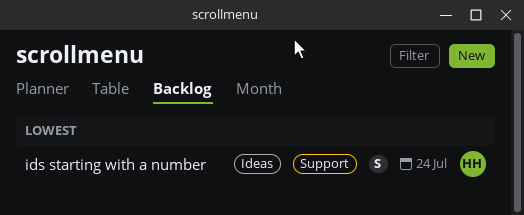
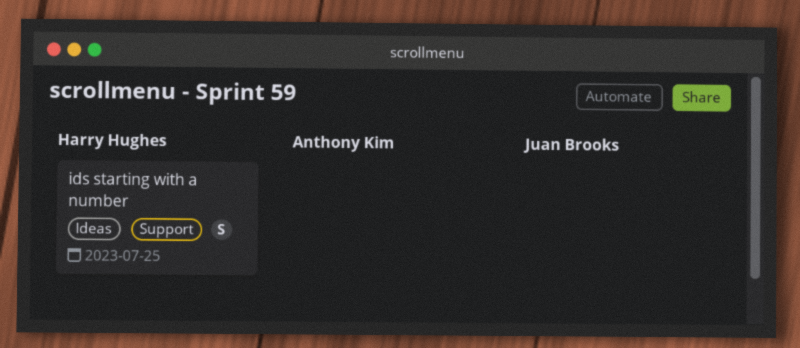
ids starting with a number, due: Jul 24 -> Jul 25

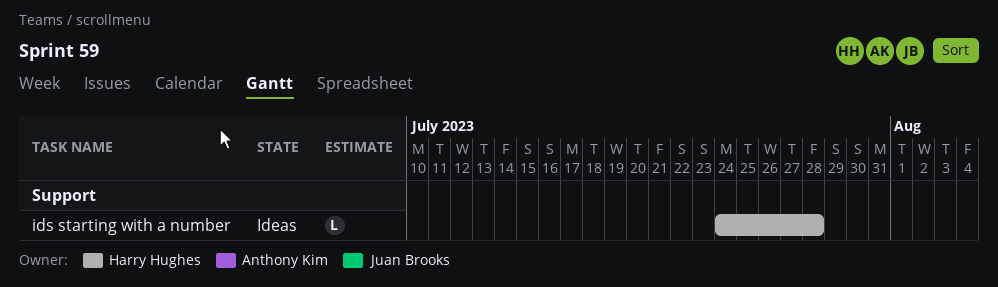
ids starting with a number, estimate: S -> L
ids starting with a number, due: Jul 25 -> Jul 28

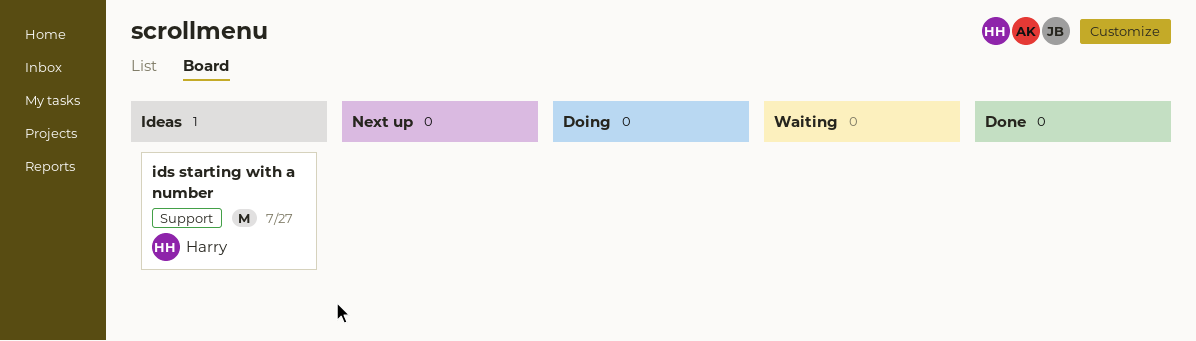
ids starting with a number, estimate: L -> M
ids starting with a number, due: Jul 28 -> Jul 27

